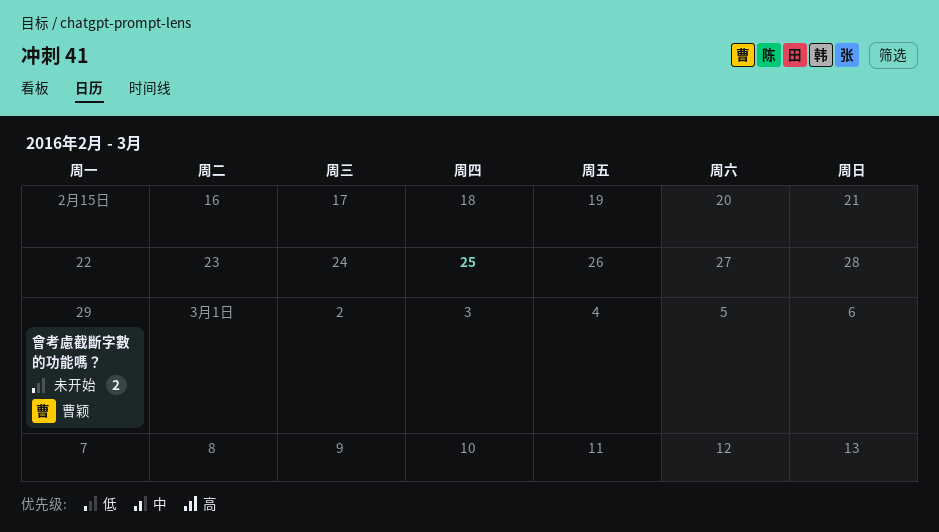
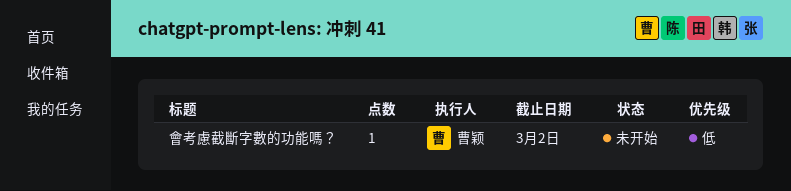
會考慮截斷字數的功能嗎？, estimate: 2 -> 1
會考慮截斷字數的功能嗎？, due: Feb 29 -> Mar 2

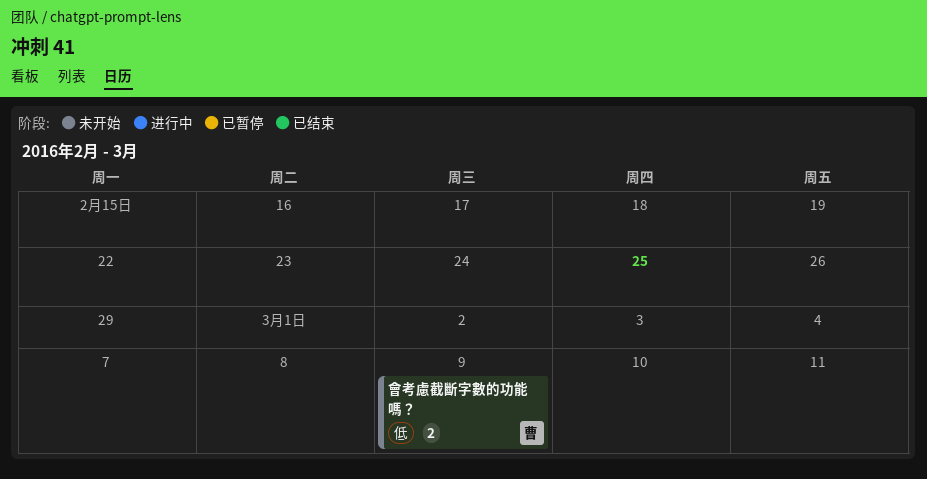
會考慮截斷字數的功能嗎？, estimate: 1 -> 2
會考慮截斷字數的功能嗎？, due: Mar 2 -> Mar 9

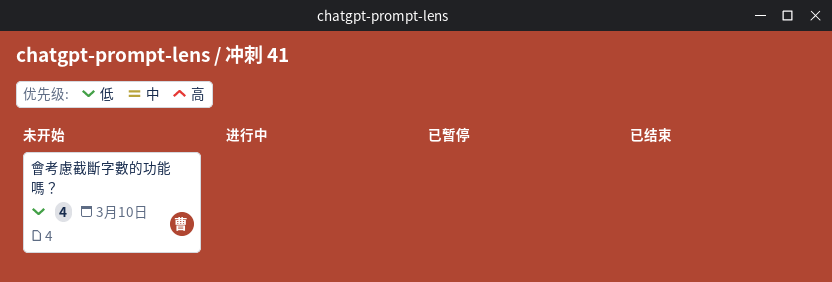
會考慮截斷字數的功能嗎？, estimate: 2 -> 4
會考慮截斷字數的功能嗎？, due: Mar 9 -> Mar 10

